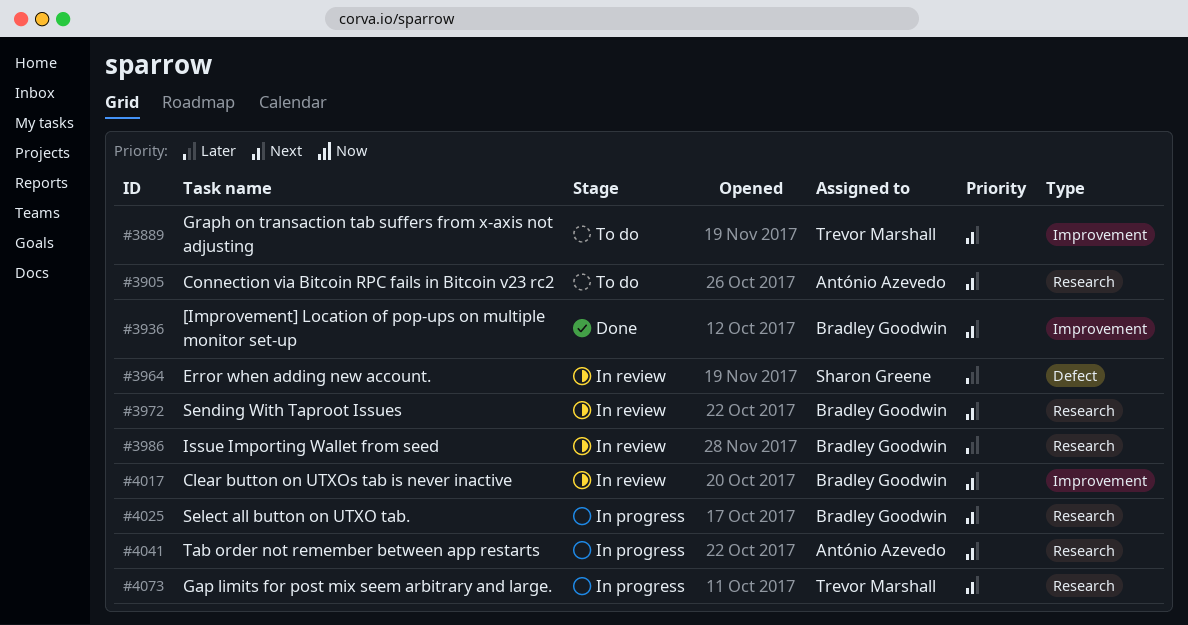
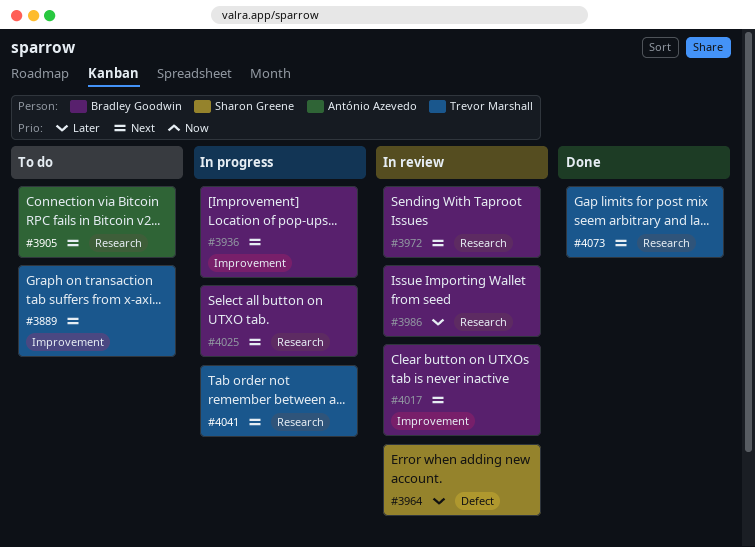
#3936, status: Done -> In progress
#4041, owner: António Azevedo -> Trevor Marshall
#4073, status: In progress -> Done

